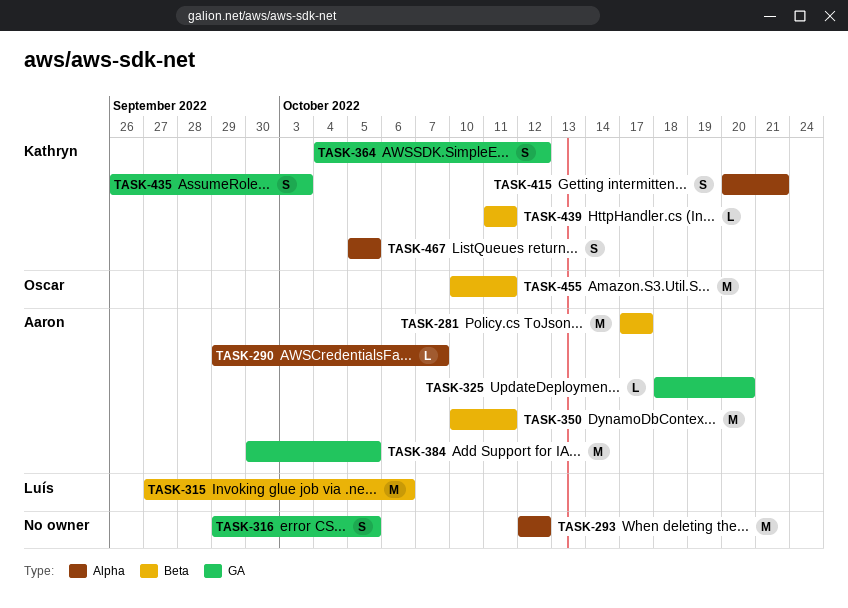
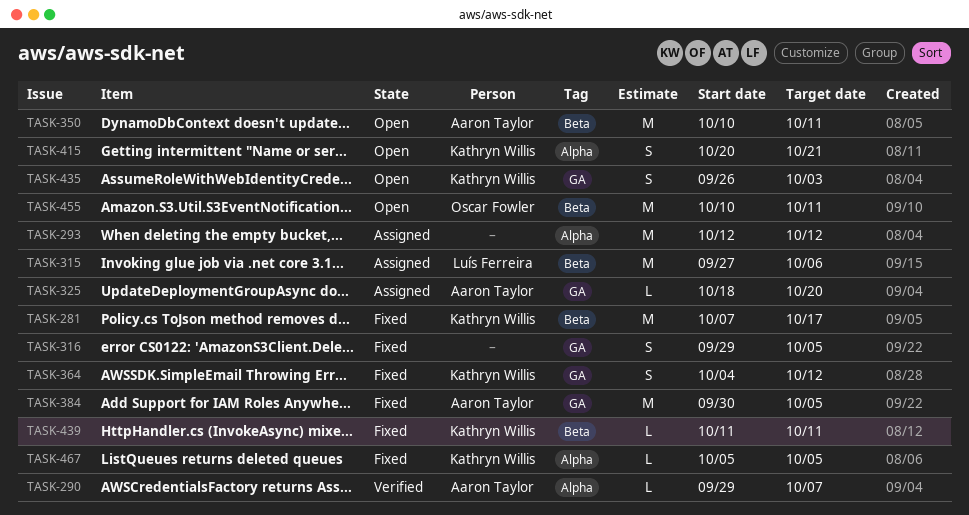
TASK-281, owner: Aaron Taylor -> Kathryn Willis
TASK-281, start: Oct 17 -> Oct 7
TASK-467, estimate: S -> L

